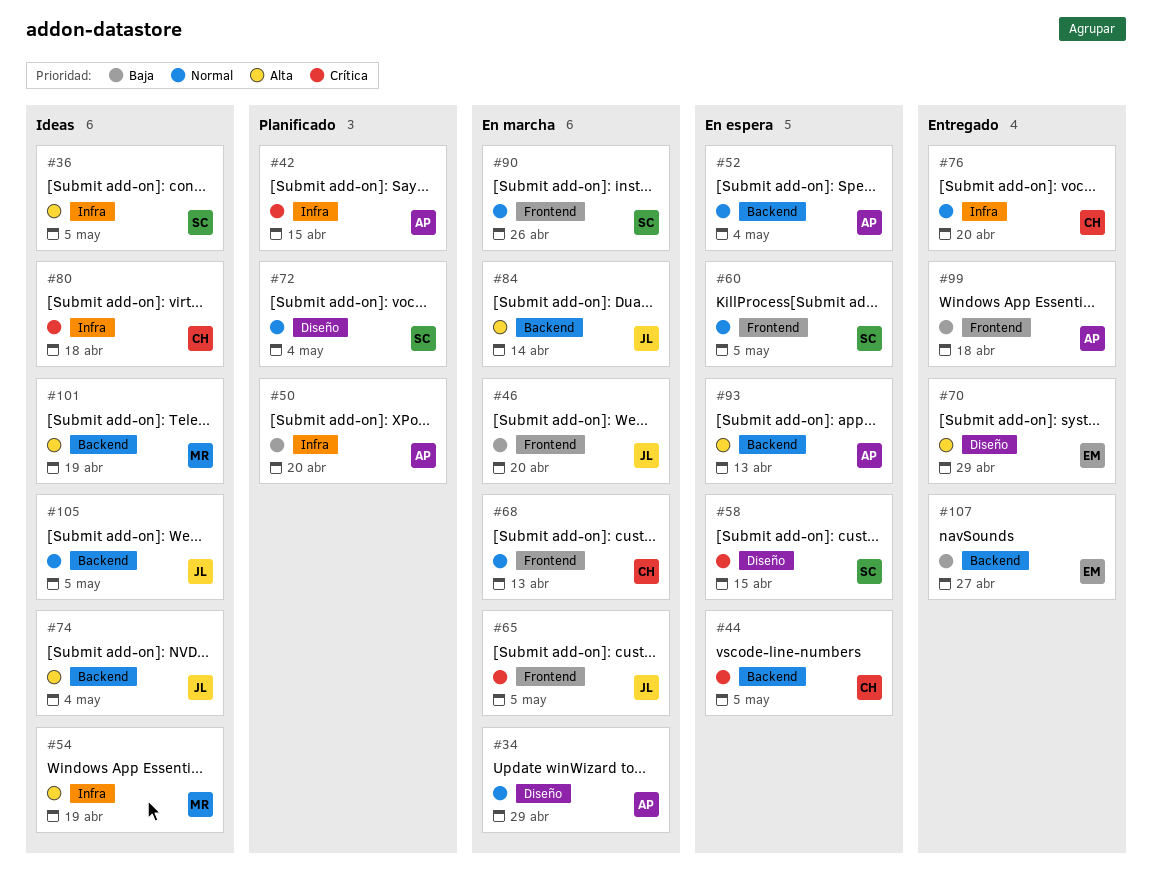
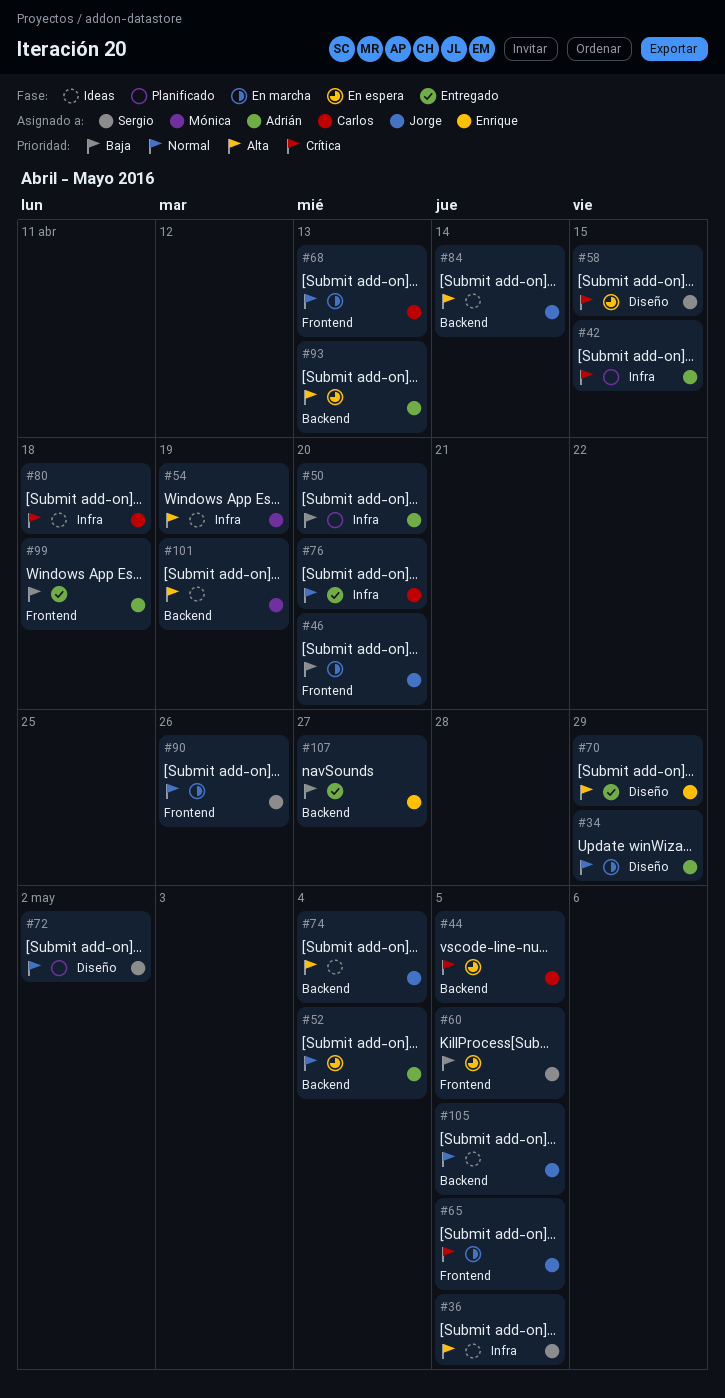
#60, priority: Normal -> Baja
#72, due: May 4 -> May 2
#84, status: En marcha -> Ideas

